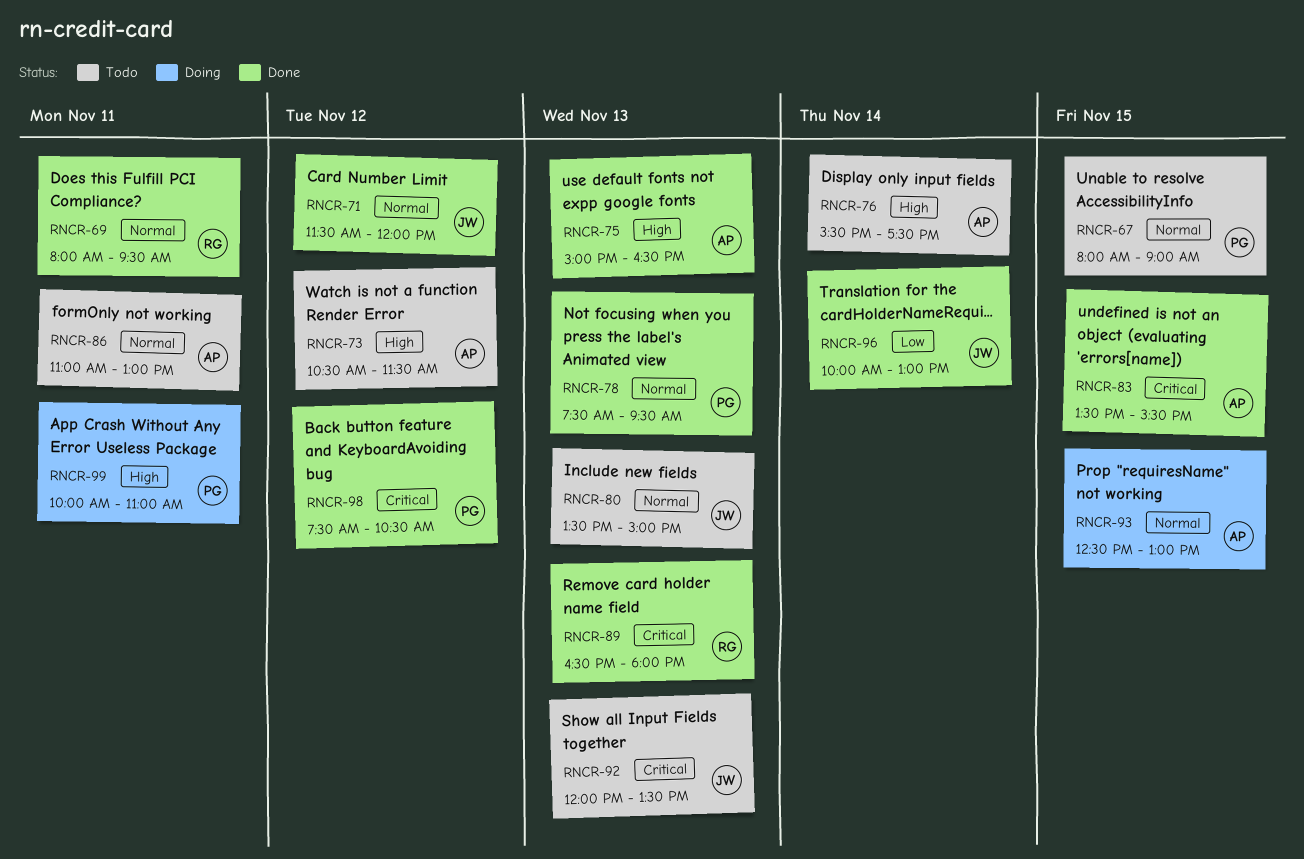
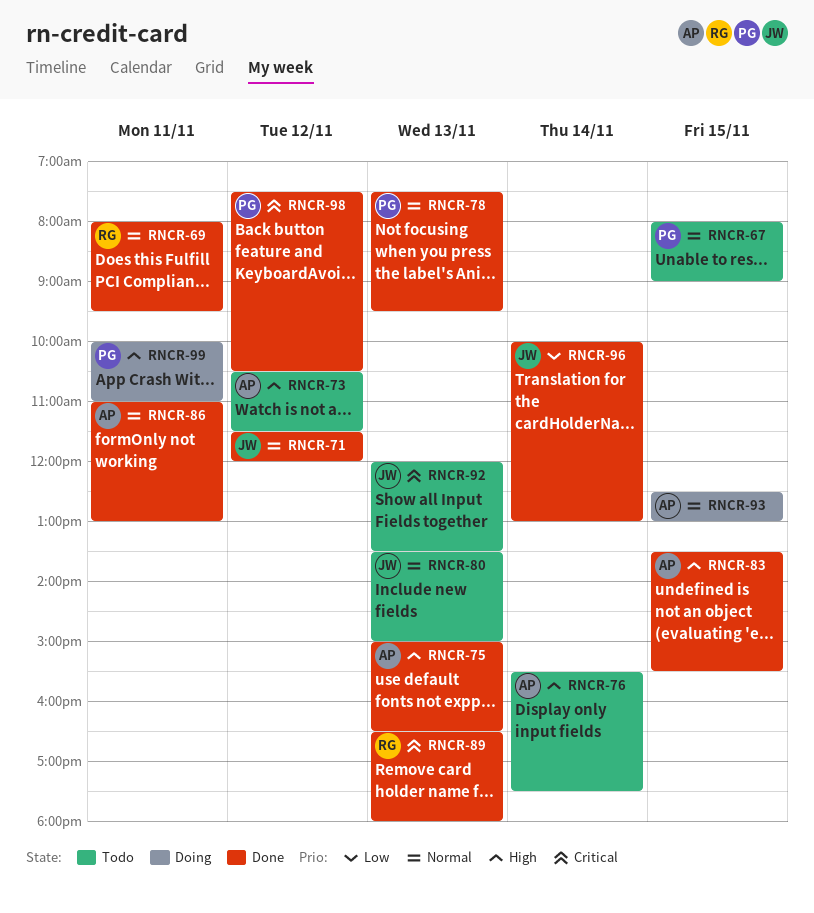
RNCR-83, priority: Critical -> High
RNCR-86, status: Todo -> Done

